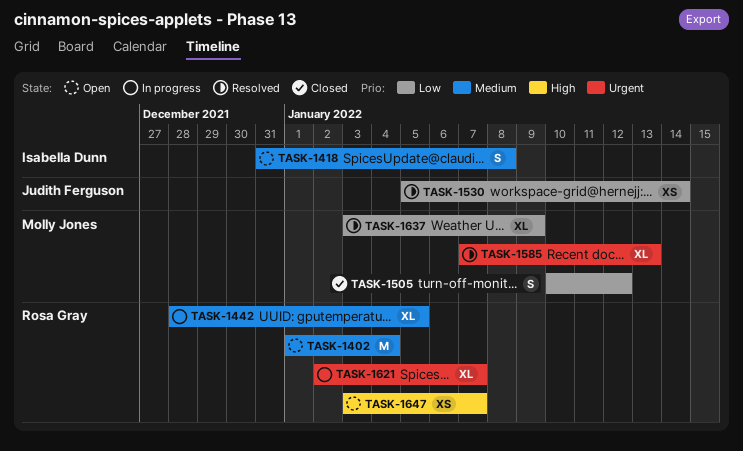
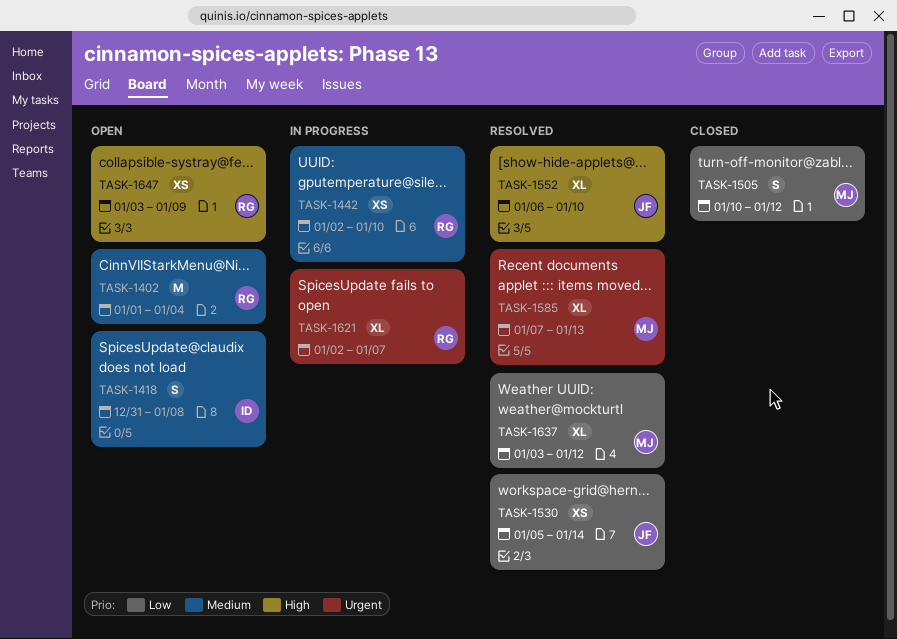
TASK-1442, estimate: XL -> XS
TASK-1442, start: Dec 28 -> Jan 2
TASK-1442, due: Jan 5 -> Jan 10
TASK-1552: none -> present
TASK-1637, due: Jan 9 -> Jan 12
TASK-1647, due: Jan 7 -> Jan 9

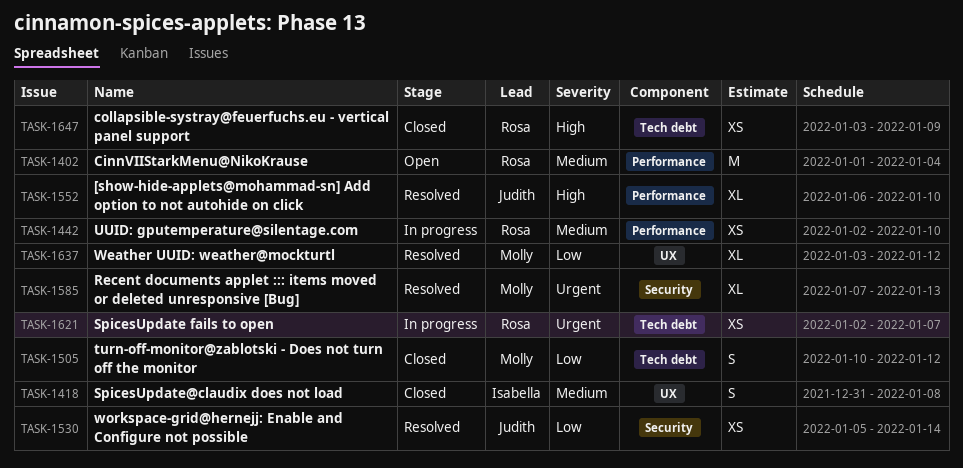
TASK-1418, status: Open -> Closed
TASK-1621, estimate: XL -> XS
TASK-1647, status: Open -> Closed

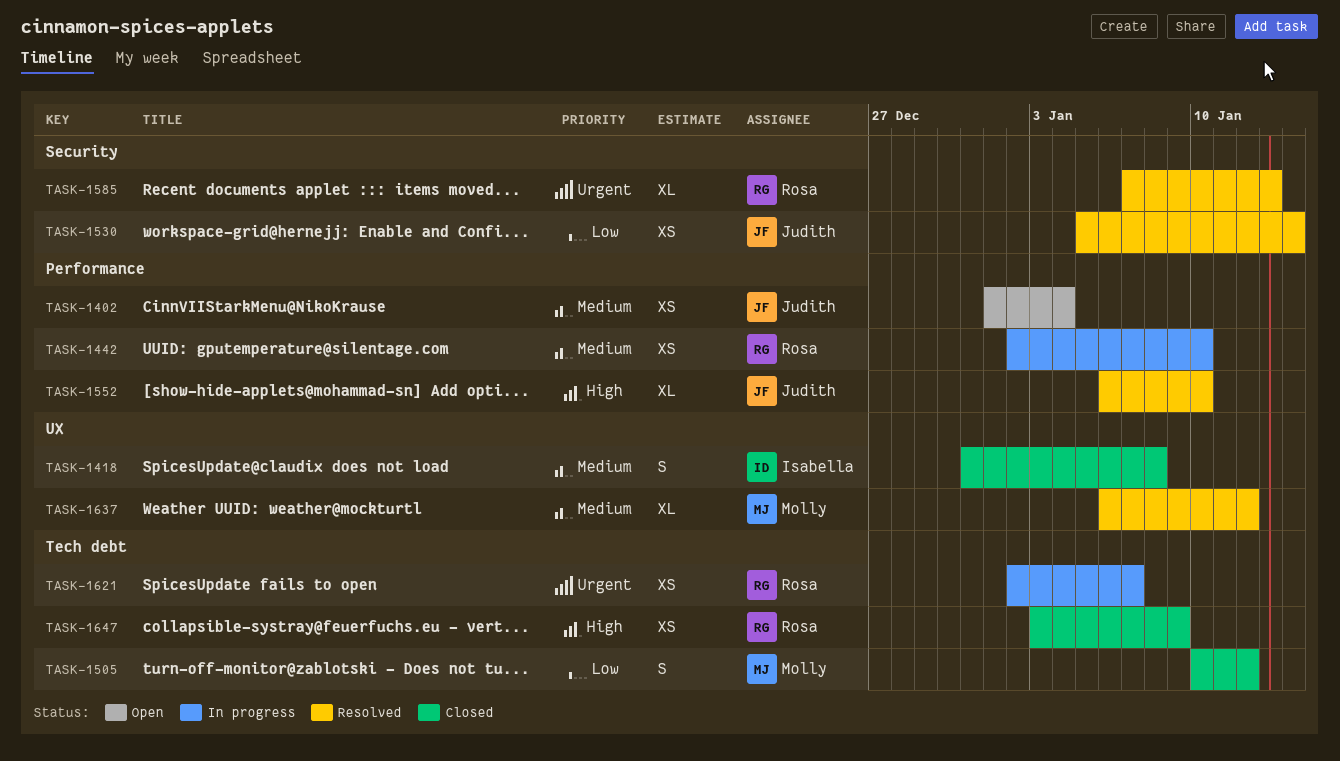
TASK-1402, owner: Rosa -> Judith
TASK-1402, estimate: M -> XS
TASK-1585, owner: Molly -> Rosa
TASK-1637, priority: Low -> Medium
TASK-1637, start: Jan 3 -> Jan 6

